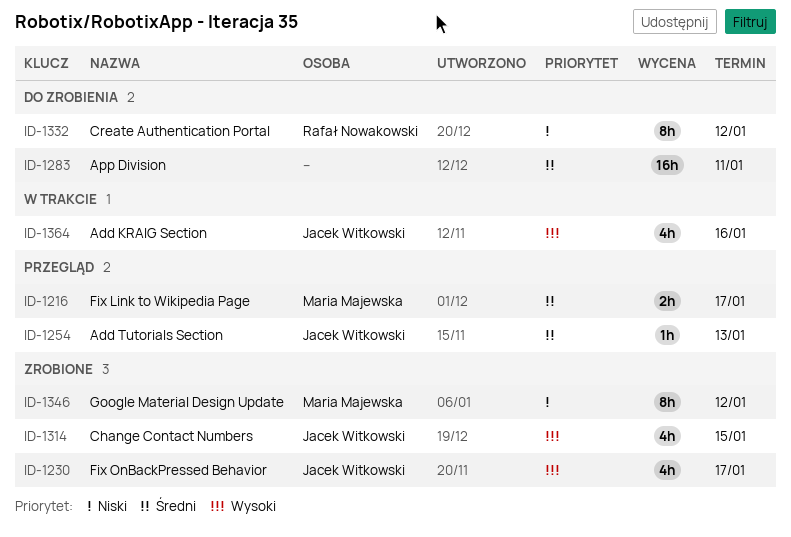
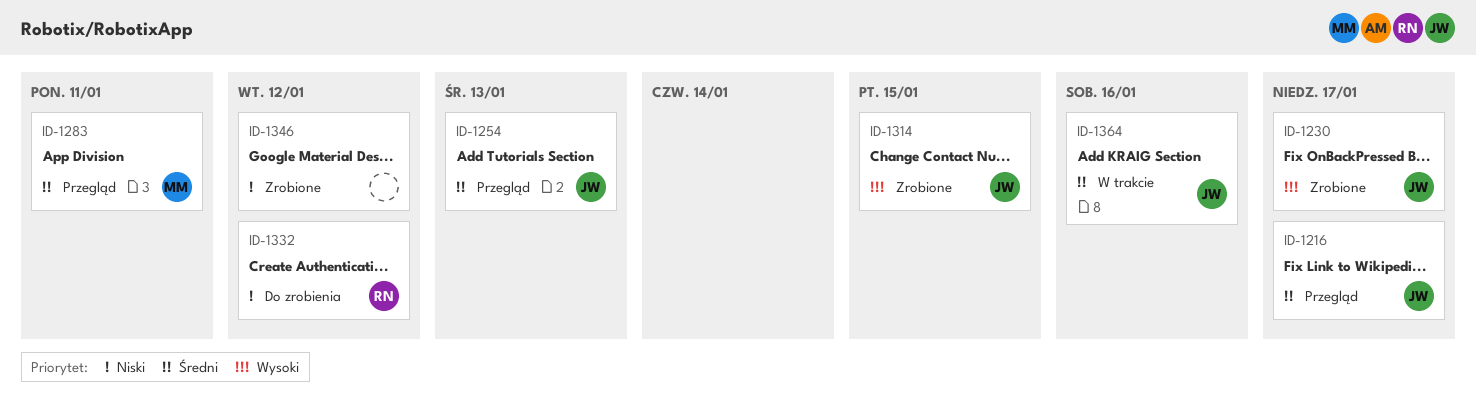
ID-1216, owner: Maria Majewska -> Jacek Witkowski
ID-1283, status: Do zrobienia -> Przegląd
ID-1283, owner: none -> Maria Majewska
ID-1346, owner: Maria Majewska -> none
ID-1364, priority: Wysoki -> Średni

